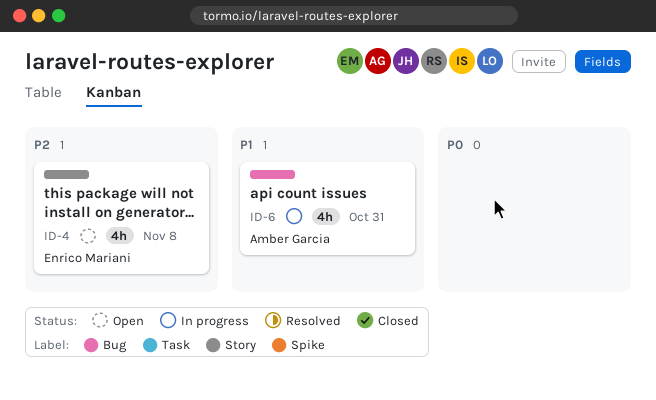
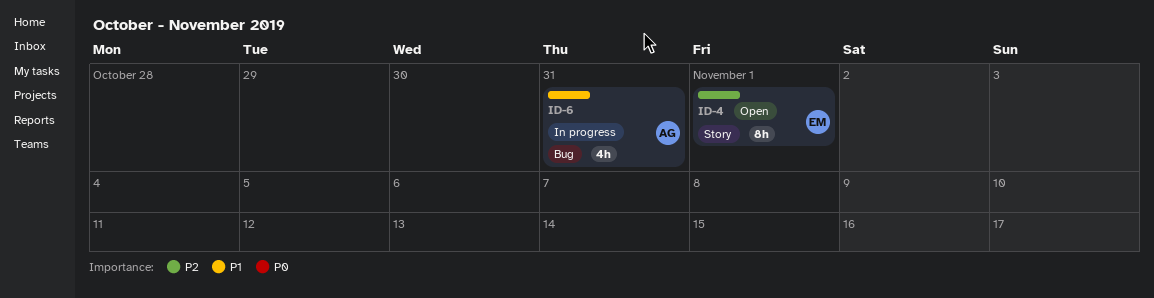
ID-4, estimate: 4h -> 8h
ID-4, due: Nov 8 -> Nov 1

